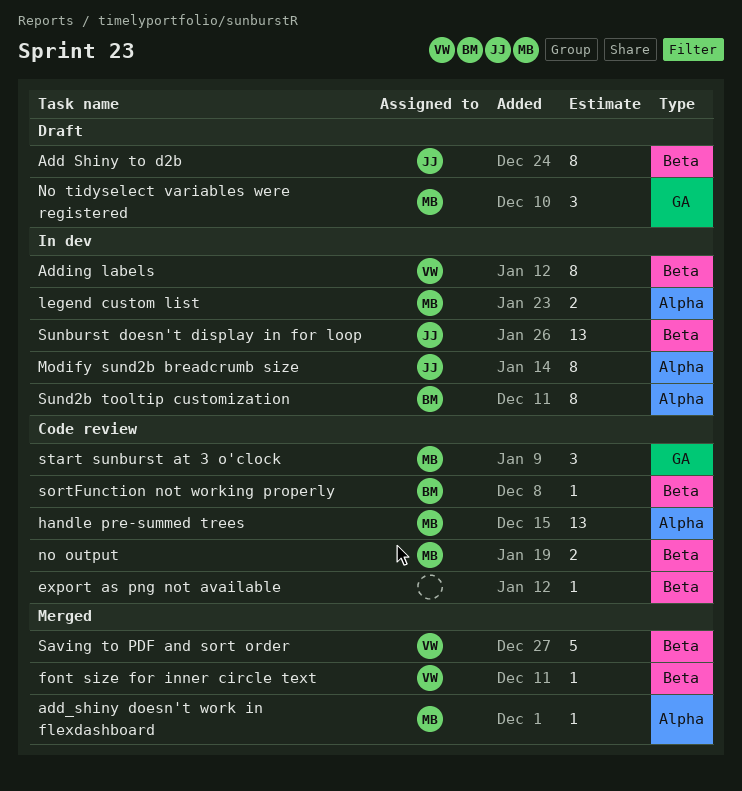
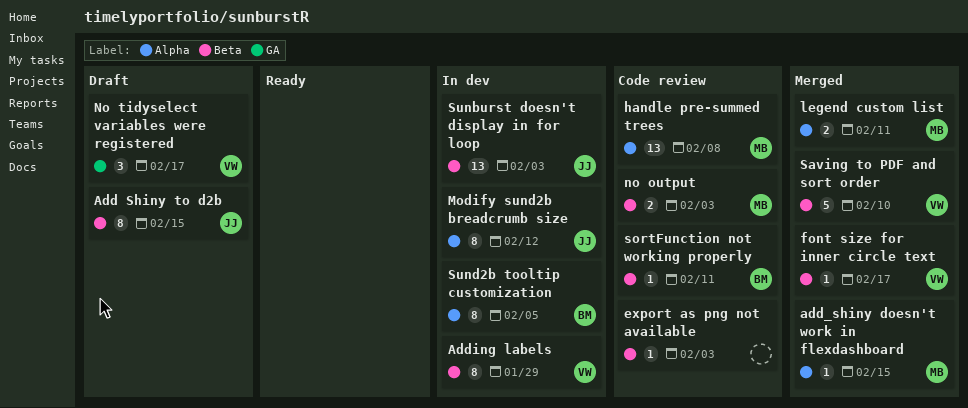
legend custom list, status: In dev -> Merged
No tidyselect variables were registered, owner: MB -> VW
start sunburst at 3 o'clock: present -> none

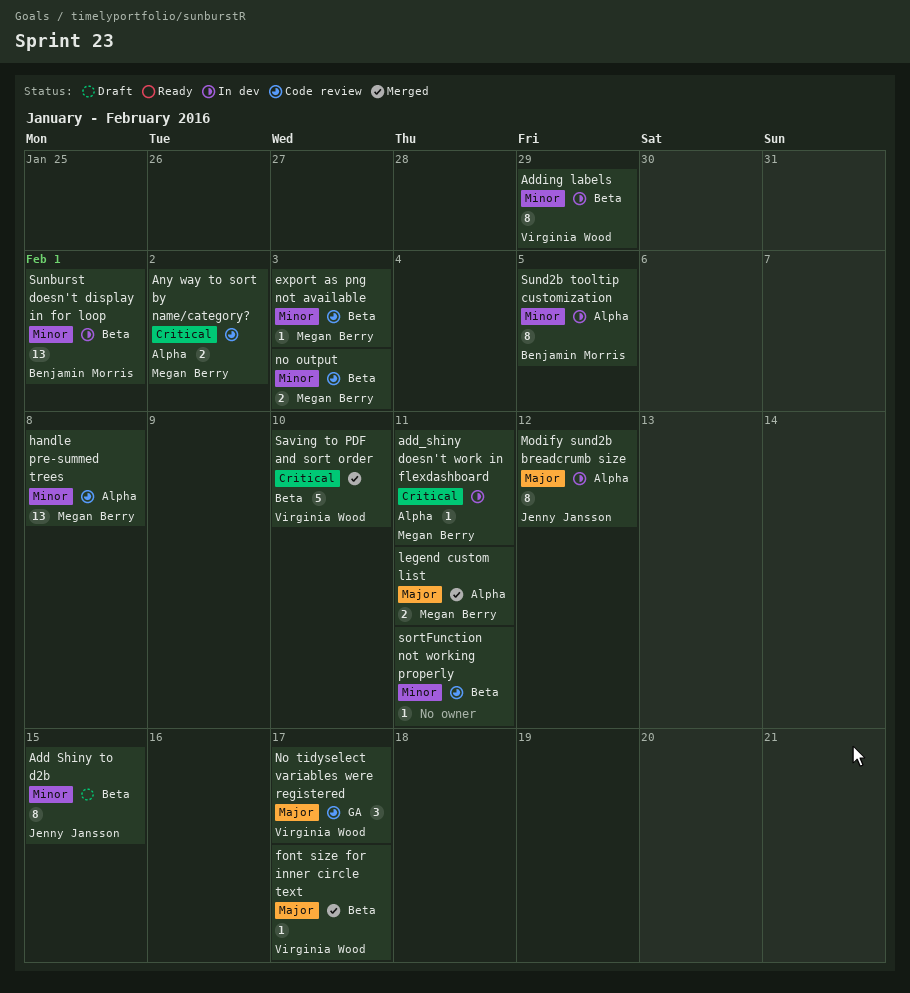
add_shiny doesn't work in flexdashboard, status: Merged -> In dev
add_shiny doesn't work in flexdashboard, due: Feb 15 -> Feb 11
Any way to sort by name/category?: none -> present
export as png not available, owner: none -> Megan Berry
No tidyselect variables were registered, status: Draft -> Code review
sortFunction not working properly, owner: Benjamin Morris -> none
Sunburst doesn't display in for loop, owner: Jenny Jansson -> Benjamin Morris
Sunburst doesn't display in for loop, due: Feb 3 -> Feb 1

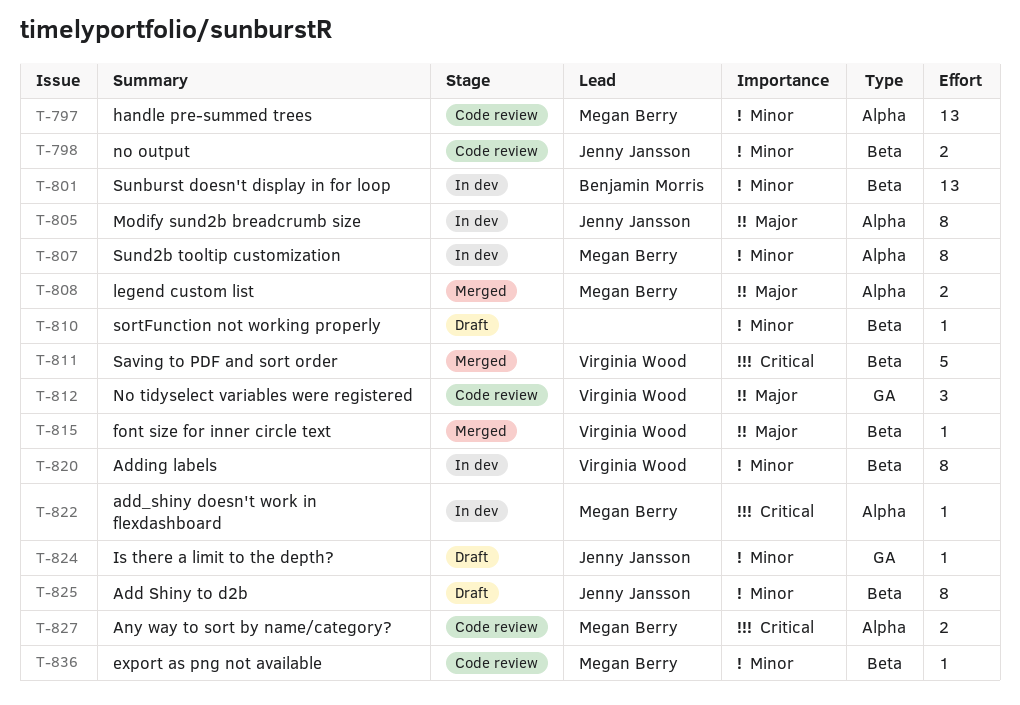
Is there a limit to the depth?: none -> present
no output, owner: Megan Berry -> Jenny Jansson
sortFunction not working properly, status: Code review -> Draft
Sund2b tooltip customization, owner: Benjamin Morris -> Megan Berry

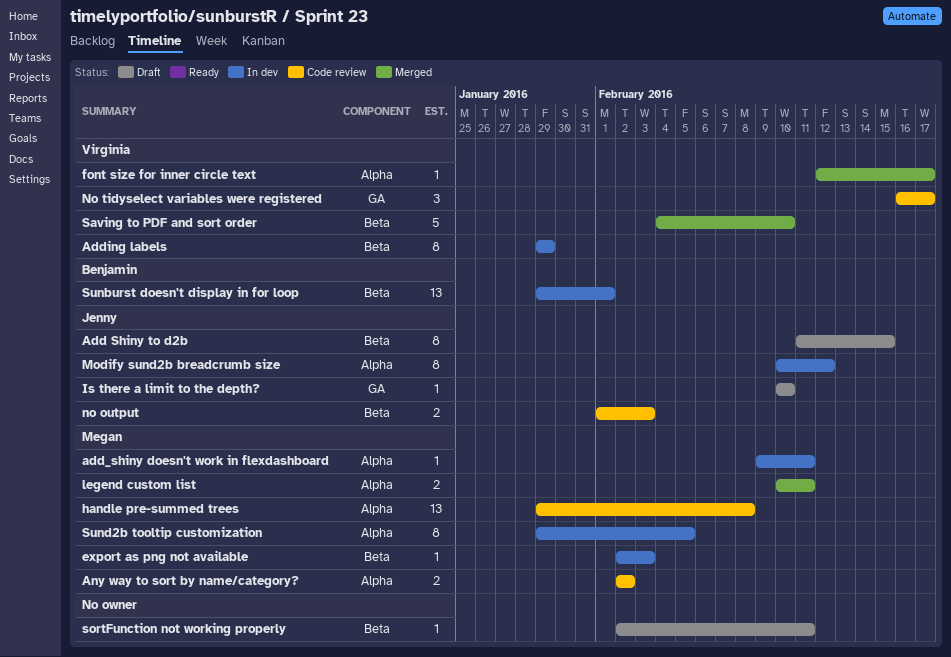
export as png not available, status: Code review -> In dev
font size for inner circle text, label: Beta -> Alpha

